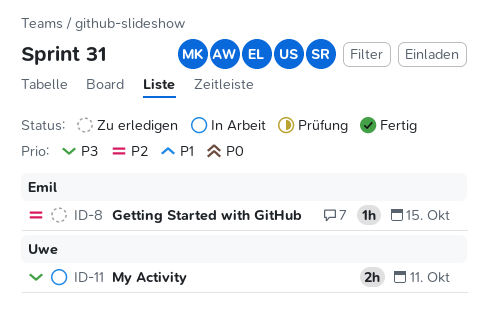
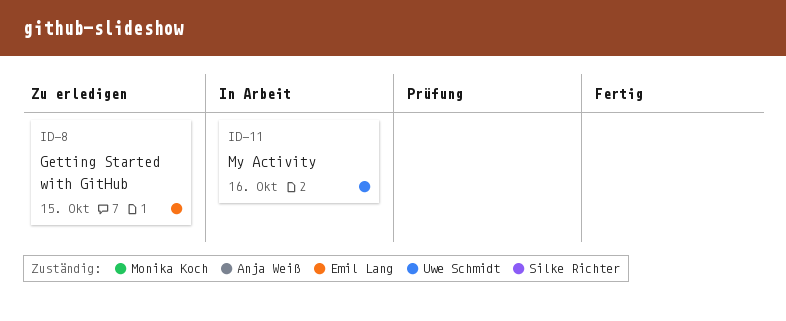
ID-11, due: Oct 11 -> Oct 16

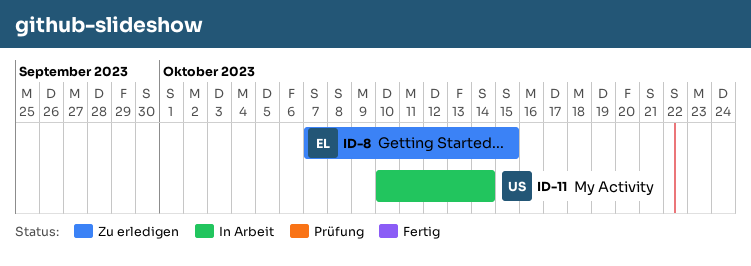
ID-11, due: Oct 16 -> Oct 14

